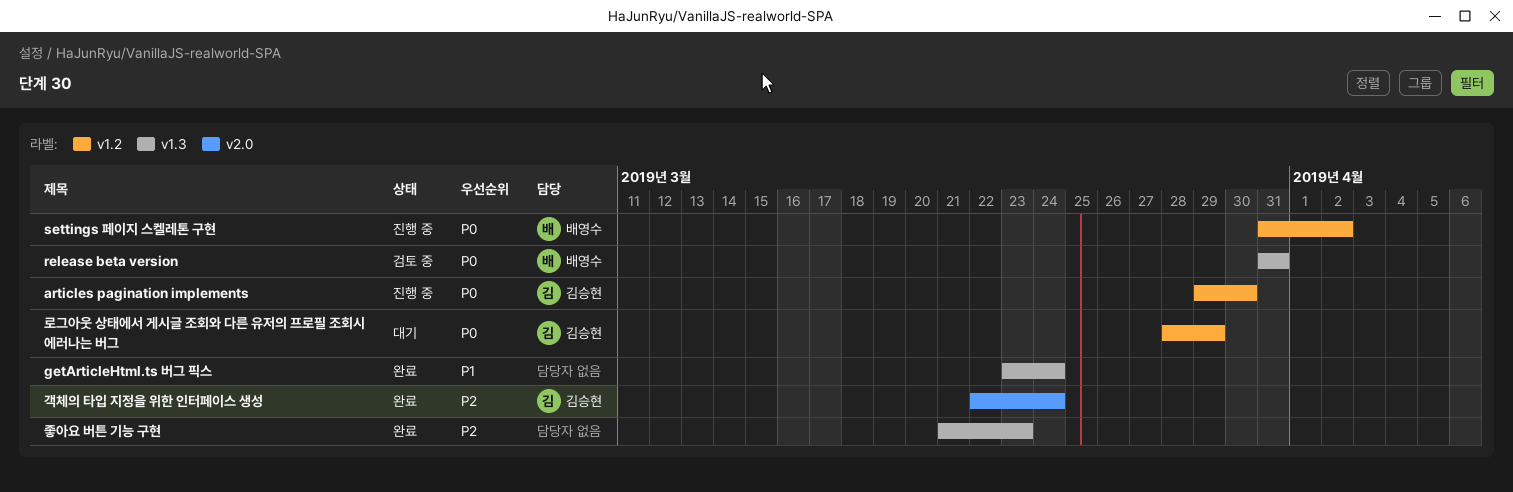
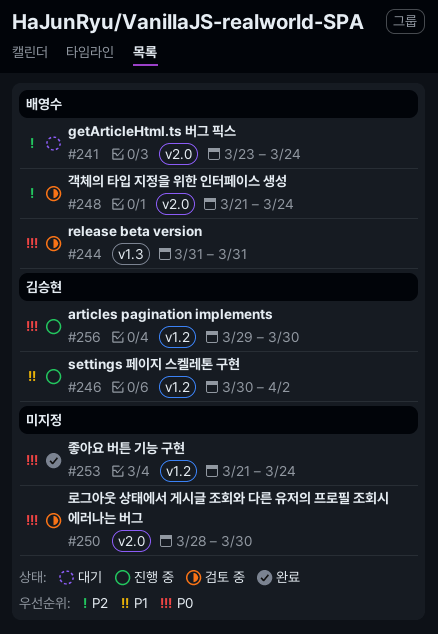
getArticleHtml.ts 버그 픽스, status: 완료 -> 대기
getArticleHtml.ts 버그 픽스, owner: none -> 배영수
getArticleHtml.ts 버그 픽스, priority: P1 -> P2
getArticleHtml.ts 버그 픽스, label: v1.3 -> v2.0
settings 페이지 스켈레톤 구현, owner: 배영수 -> 김승현
settings 페이지 스켈레톤 구현, priority: P0 -> P1
settings 페이지 스켈레톤 구현, start: Mar 31 -> Mar 30
객체의 타입 지정을 위한 인터페이스 생성, status: 완료 -> 검토 중
객체의 타입 지정을 위한 인터페이스 생성, owner: 김승현 -> 배영수
객체의 타입 지정을 위한 인터페이스 생성, start: Mar 22 -> Mar 21
로그아웃 상태에서 게시글 조회와 다른 유저의 프로필 조회시 에러나는 버그, status: 대기 -> 검토 중
로그아웃 상태에서 게시글 조회와 다른 유저의 프로필 조회시 에러나는 버그, owner: 김승현 -> none
로그아웃 상태에서 게시글 조회와 다른 유저의 프로필 조회시 에러나는 버그, label: v1.2 -> v2.0
로그아웃 상태에서 게시글 조회와 다른 유저의 프로필 조회시 에러나는 버그, due: Mar 29 -> Mar 30
좋아요 버튼 기능 구현, priority: P2 -> P0
좋아요 버튼 기능 구현, label: v1.3 -> v1.2
좋아요 버튼 기능 구현, due: Mar 23 -> Mar 24

